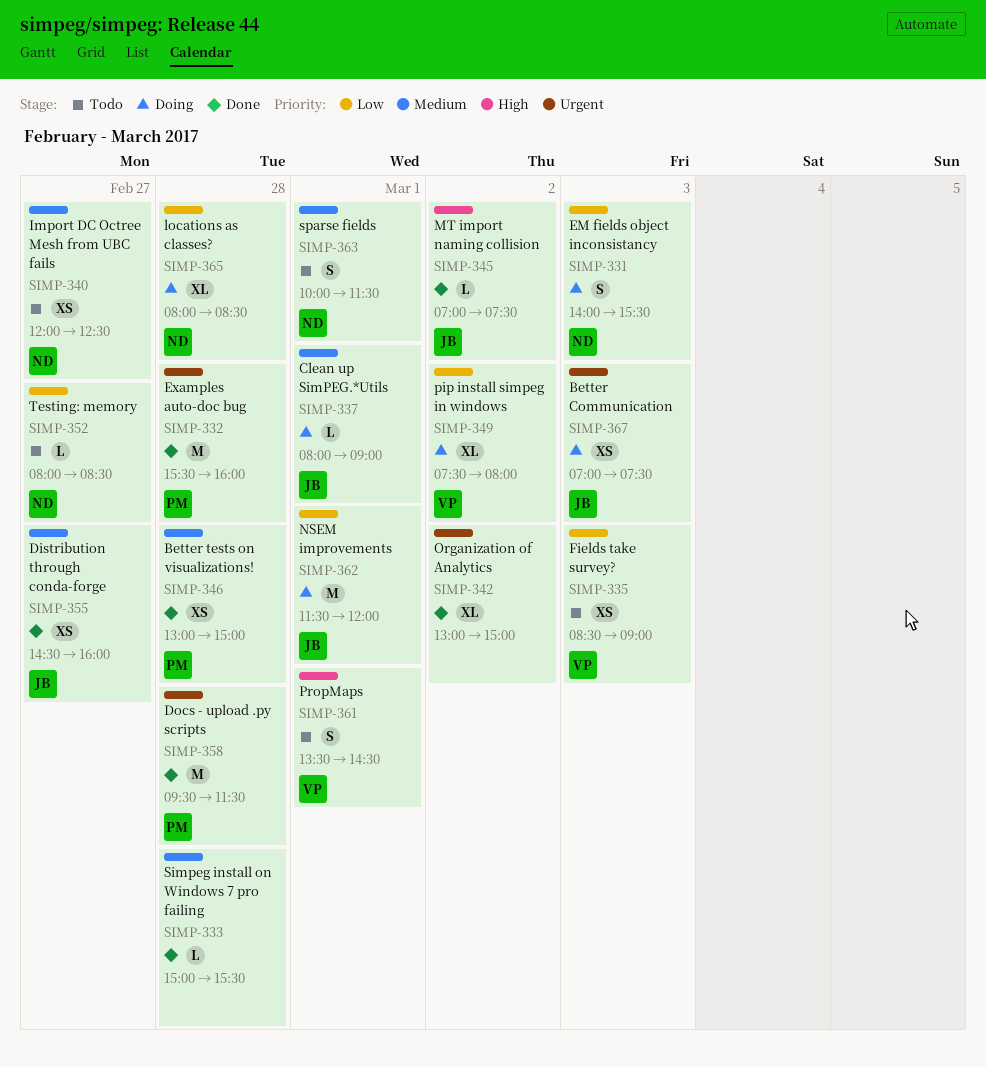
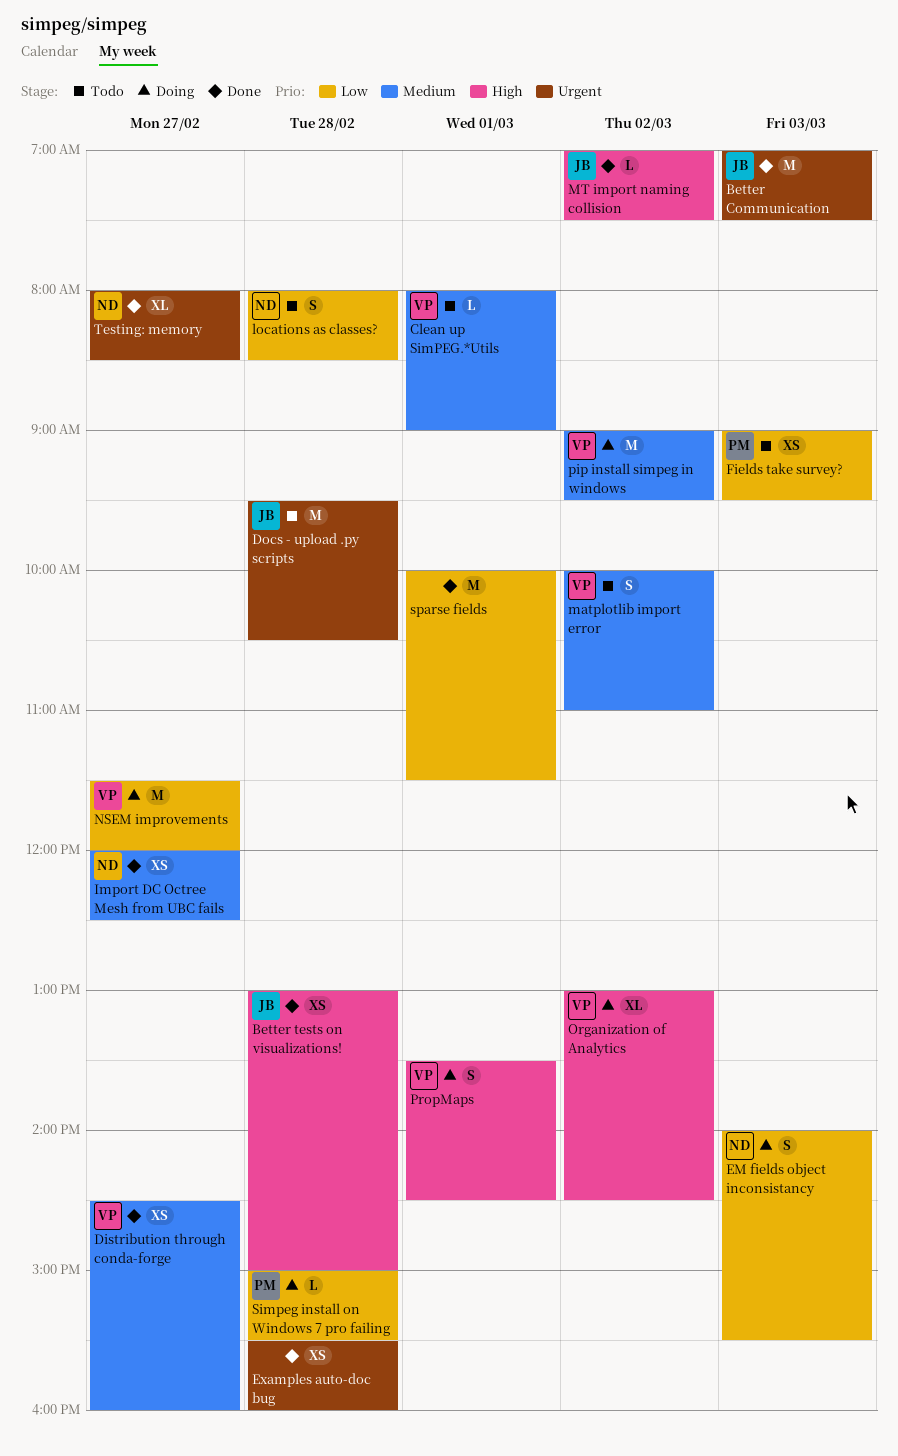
Better Communication, status: Doing -> Done
Better Communication, estimate: XS -> M
Better tests on visualizations!, owner: PM -> JB
Better tests on visualizations!, priority: Medium -> High
Clean up SimPEG.*Utils, status: Doing -> Todo
Clean up SimPEG.*Utils, owner: JB -> VP
Distribution through conda-forge, owner: JB -> VP
Docs - upload .py scripts, status: Done -> Todo
Docs - upload .py scripts, owner: PM -> JB
Docs - upload .py scripts, ends: 11:30 -> 10:30
Examples auto-doc bug, owner: PM -> none
Examples auto-doc bug, estimate: M -> XS
Fields take survey?, owner: VP -> PM
Fields take survey?, begins: 08:30 -> 09:00
Fields take survey?, ends: 09:00 -> 09:30
Import DC Octree Mesh from UBC fails, status: Todo -> Done
locations as classes?, status: Doing -> Todo
locations as classes?, estimate: XL -> S
matplotlib import error: none -> present
NSEM improvements, owner: JB -> VP
NSEM improvements, day: Mar 1 -> Feb 27
Organization of Analytics, status: Done -> Doing
Organization of Analytics, owner: none -> VP
Organization of Analytics, priority: Urgent -> High
Organization of Analytics, ends: 15:00 -> 14:30
pip install simpeg in windows, priority: Low -> Medium
pip install simpeg in windows, estimate: XL -> M
pip install simpeg in windows, begins: 07:30 -> 09:00
pip install simpeg in windows, ends: 08:00 -> 09:30
PropMaps, status: Todo -> Doing
Simpeg install on Windows 7 pro failing, status: Done -> Doing
Simpeg install on Windows 7 pro failing, owner: none -> PM
Simpeg install on Windows 7 pro failing, priority: Medium -> Low
sparse fields, status: Todo -> Done
sparse fields, owner: ND -> none
sparse fields, priority: Medium -> Low
sparse fields, estimate: S -> M
Testing: memory, status: Todo -> Done
Testing: memory, priority: Low -> Urgent
Testing: memory, estimate: L -> XL

